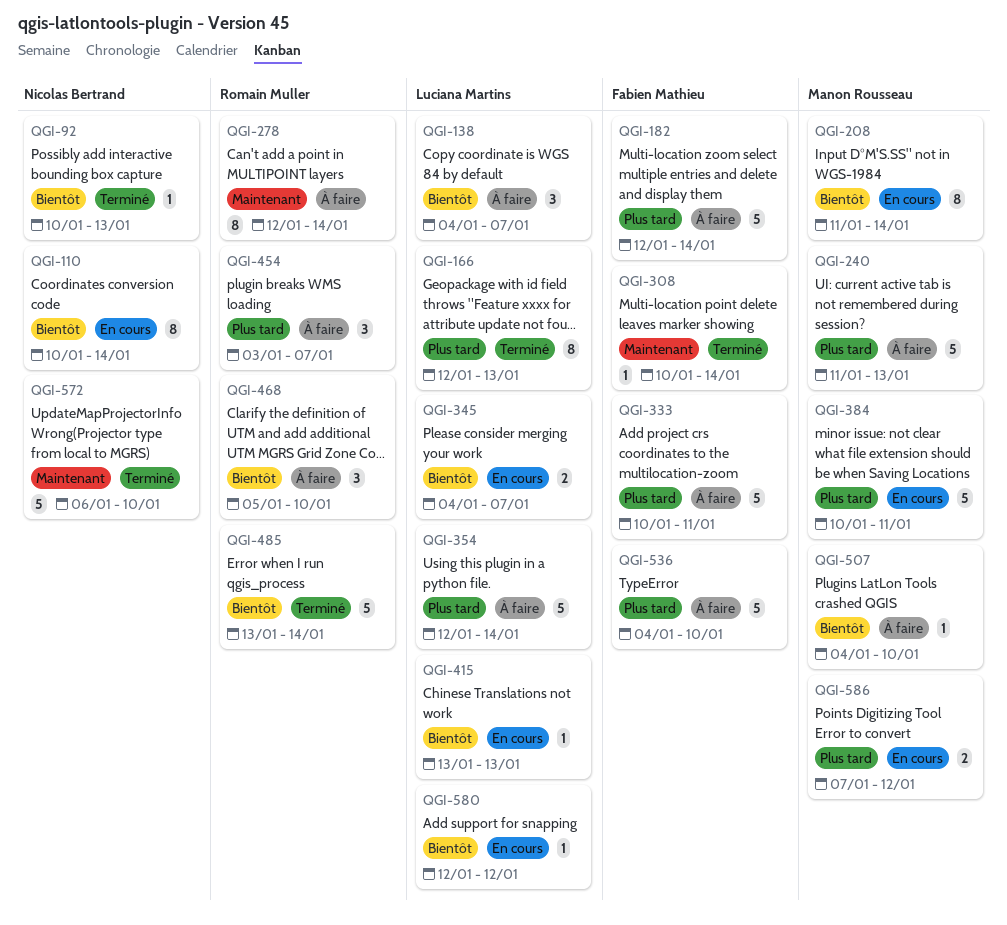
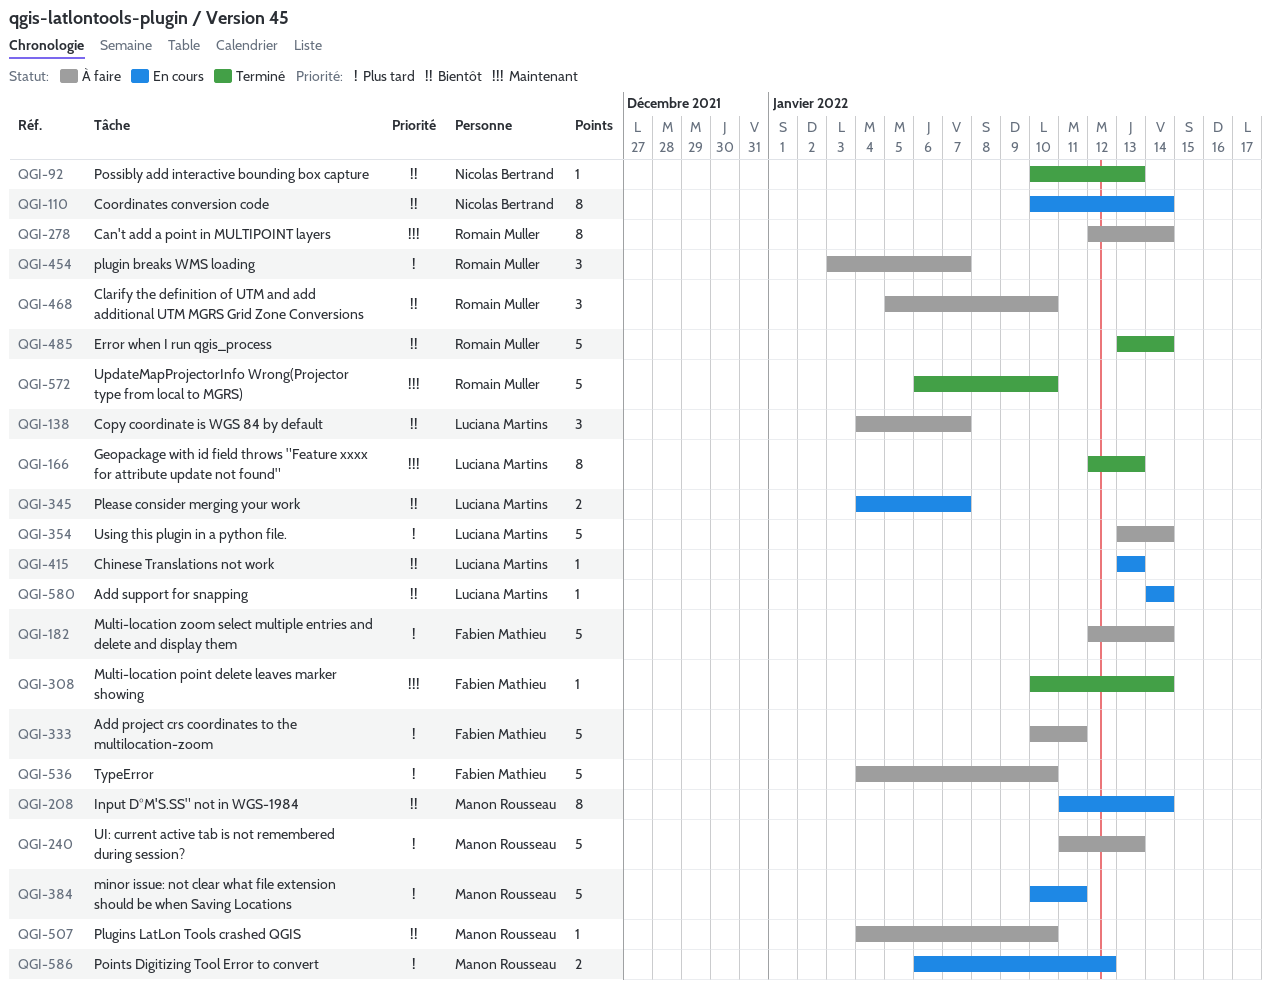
QGI-166, priority: Plus tard -> Maintenant
QGI-354, start: Jan 12 -> Jan 13
QGI-572, owner: Nicolas Bertrand -> Romain Muller
QGI-580, start: Jan 12 -> Jan 14
QGI-580, due: Jan 12 -> Jan 14
QGI-586, start: Jan 7 -> Jan 6

